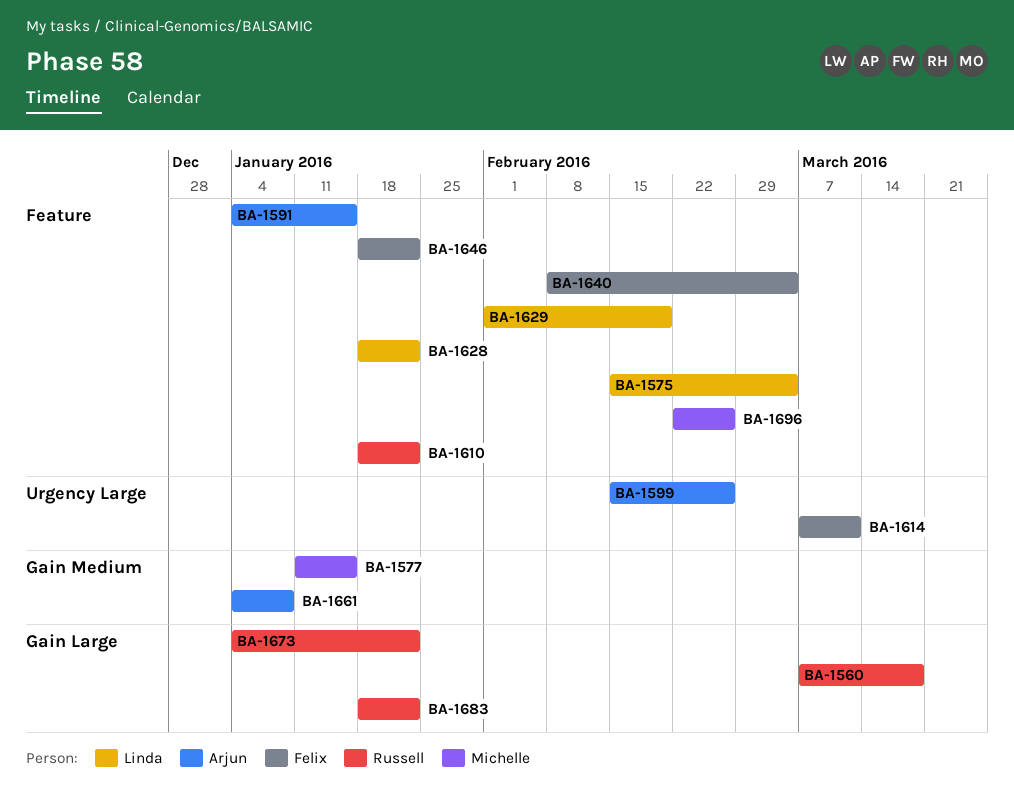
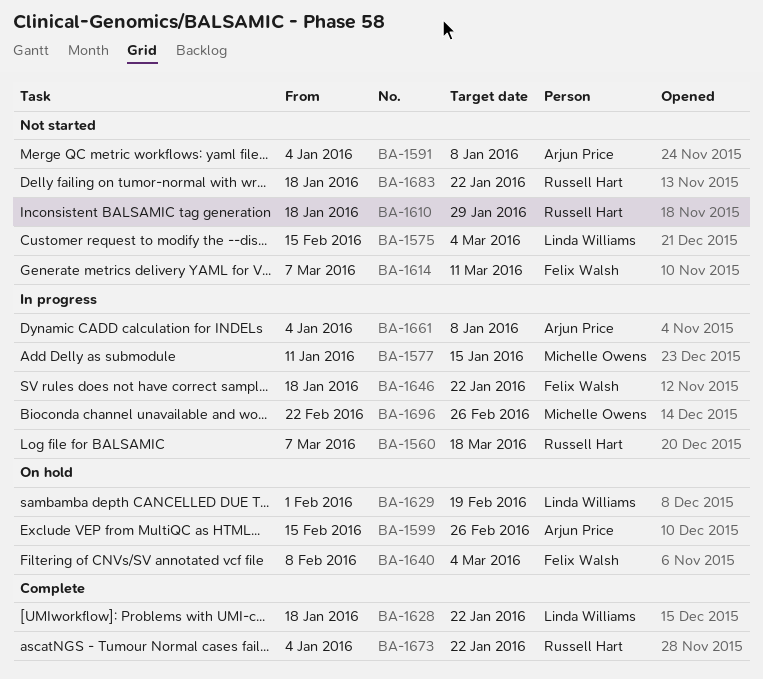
BA-1591, due: Jan 15 -> Jan 8
BA-1610, due: Jan 22 -> Jan 29

